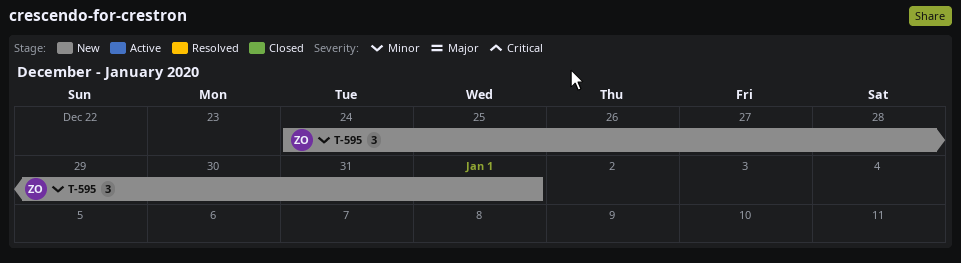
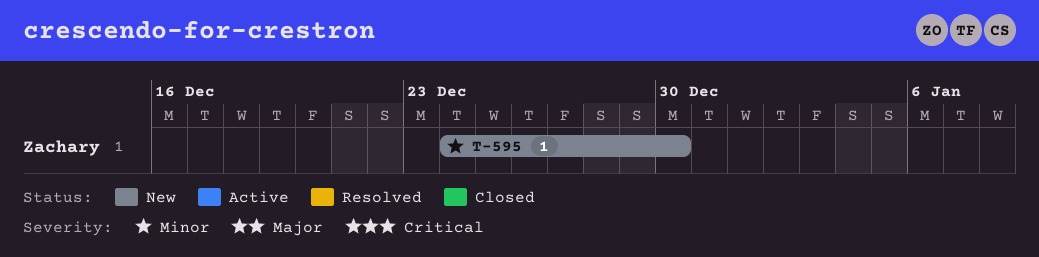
T-595, estimate: 3 -> 1
T-595, due: Jan 1 -> Dec 30

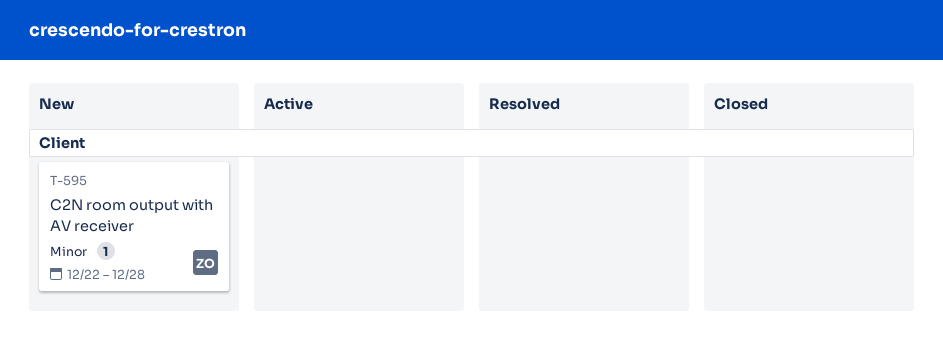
T-595, start: Dec 24 -> Dec 22
T-595, due: Dec 30 -> Dec 28

